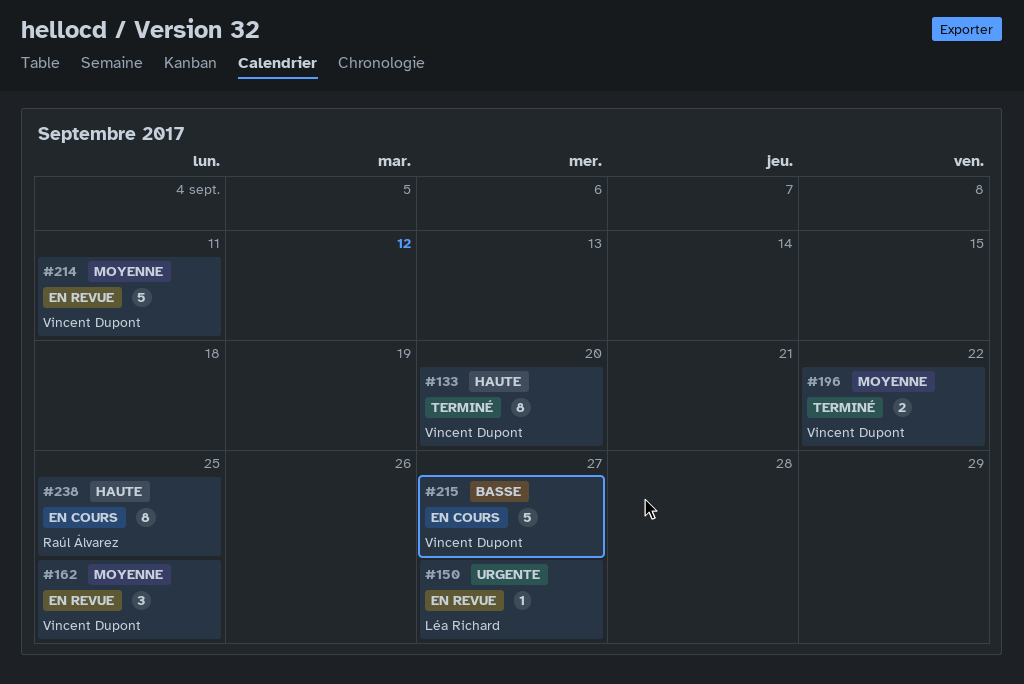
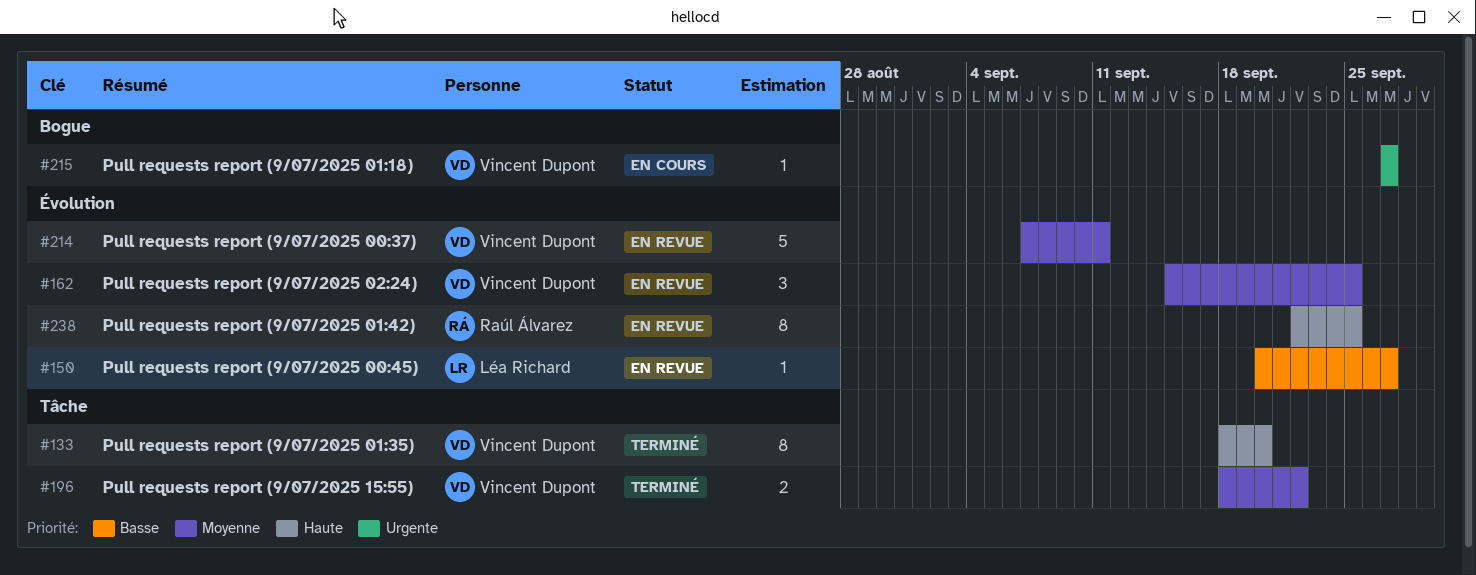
#150, priority: Urgente -> Basse
#215, priority: Basse -> Urgente
#215, estimate: 5 -> 1
#238, status: En cours -> En revue

